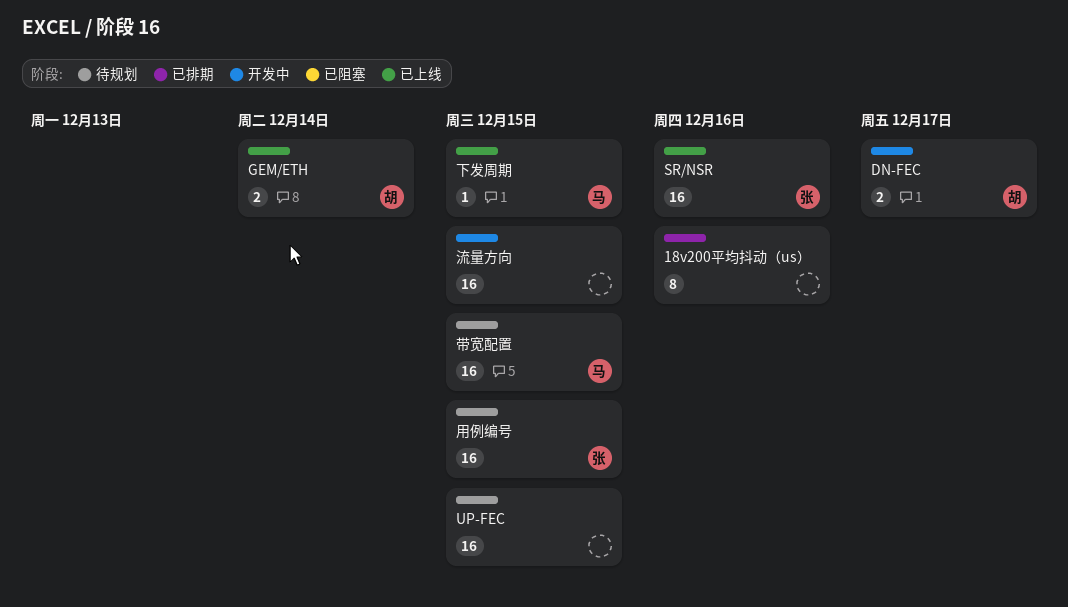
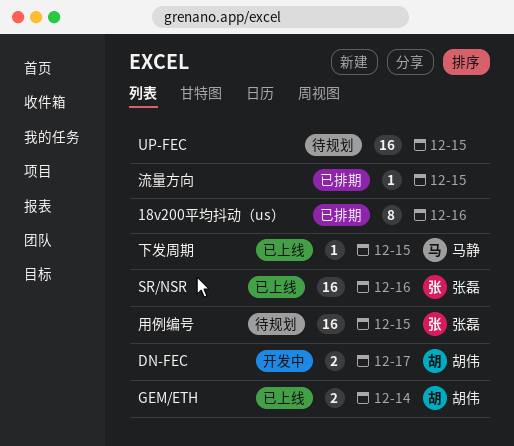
带宽配置: present -> none
流量方向, status: 开发中 -> 已排期
流量方向, estimate: 16 -> 1

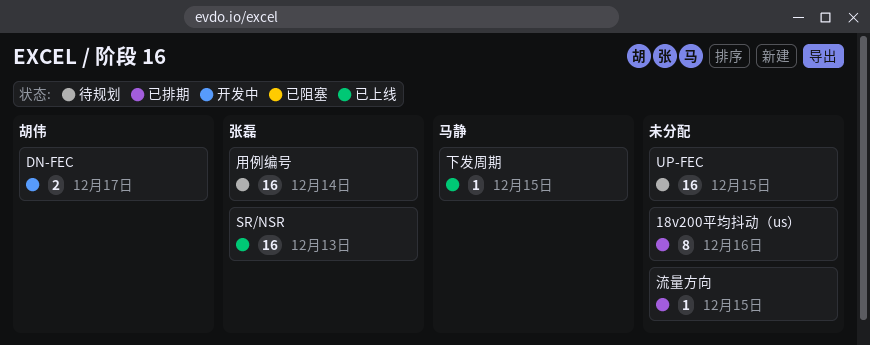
GEM/ETH: present -> none
SR/NSR, due: Dec 16 -> Dec 13
用例编号, due: Dec 15 -> Dec 14

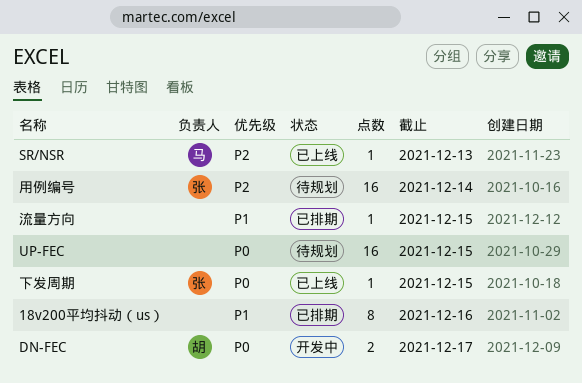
SR/NSR, owner: 张磊 -> 马静
SR/NSR, estimate: 16 -> 1
下发周期, owner: 马静 -> 张磊

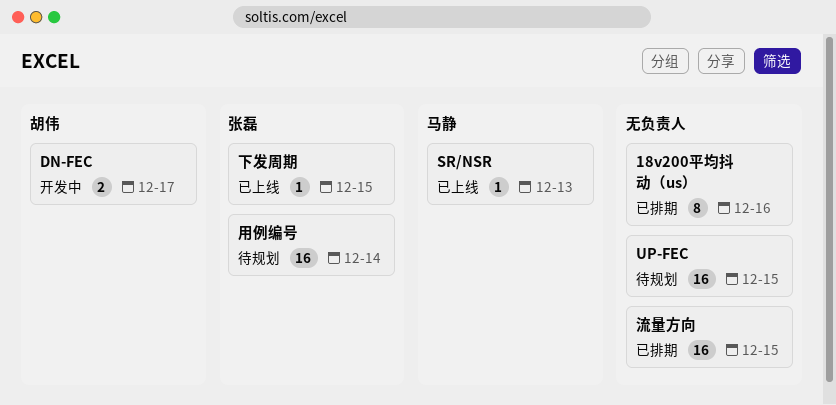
流量方向, estimate: 1 -> 16

